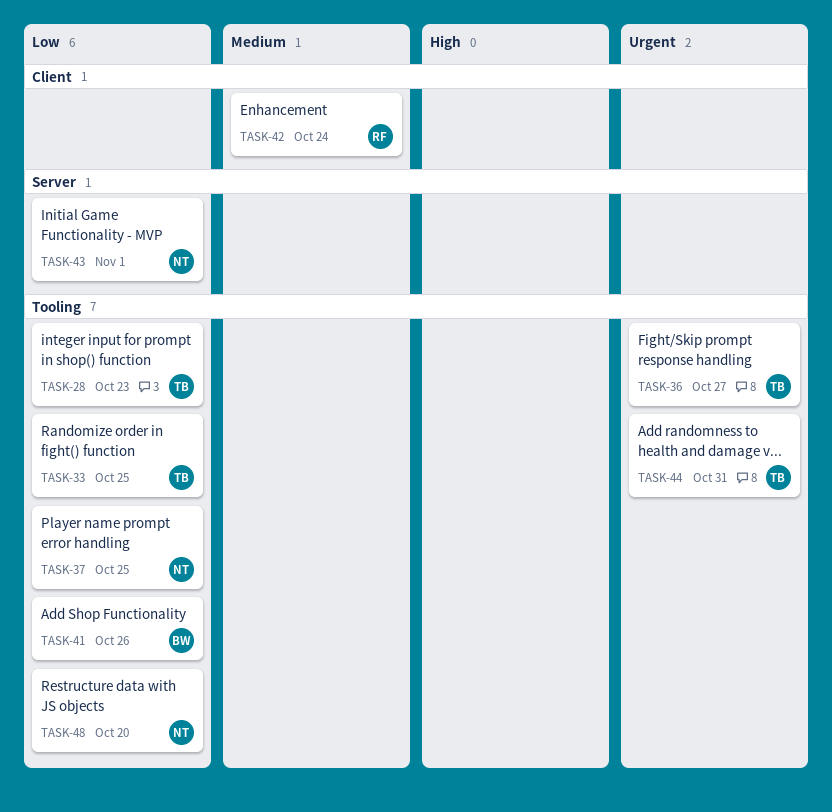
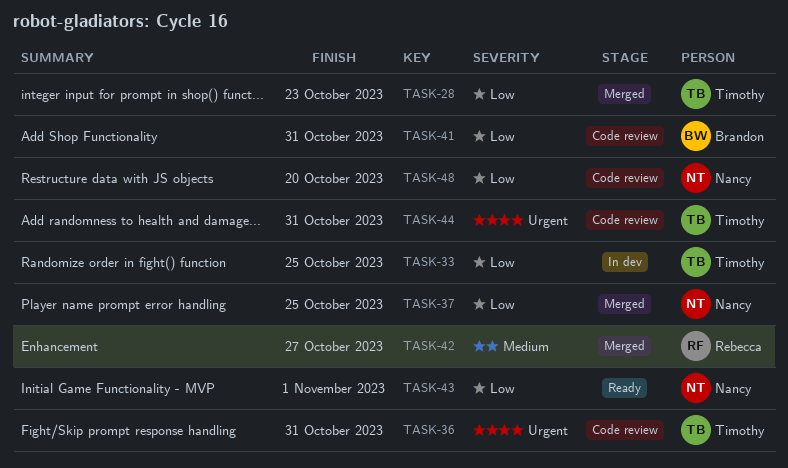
TASK-36, due: Oct 27 -> Oct 31
TASK-41, due: Oct 26 -> Oct 31
TASK-42, due: Oct 24 -> Oct 27

